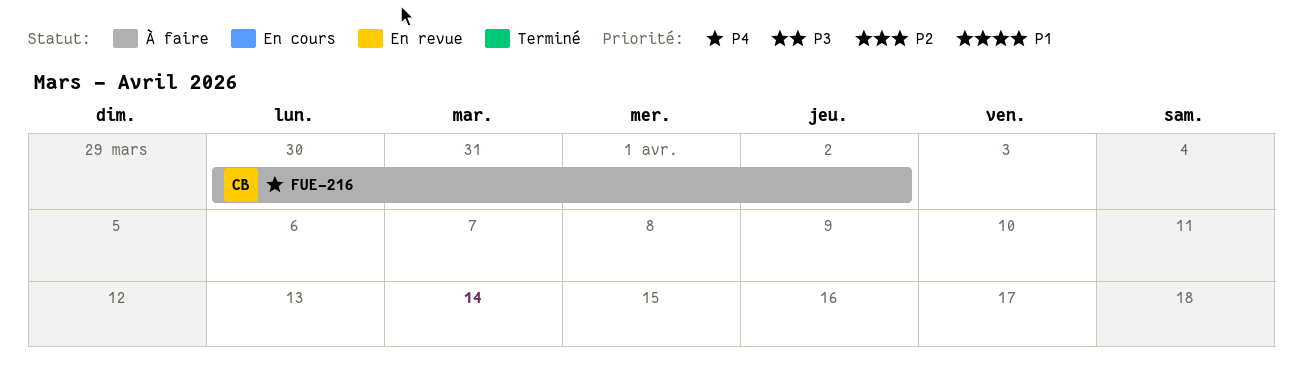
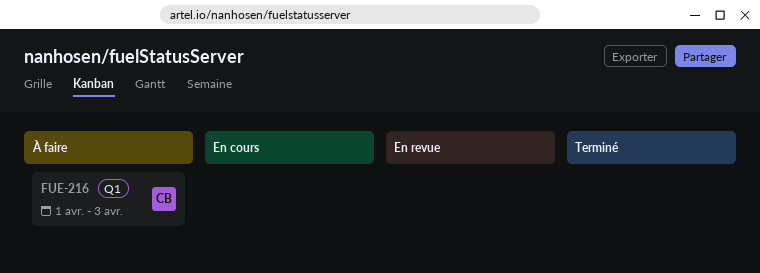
FUE-216, start: Mar 30 -> Apr 1
FUE-216, due: Apr 2 -> Apr 3

